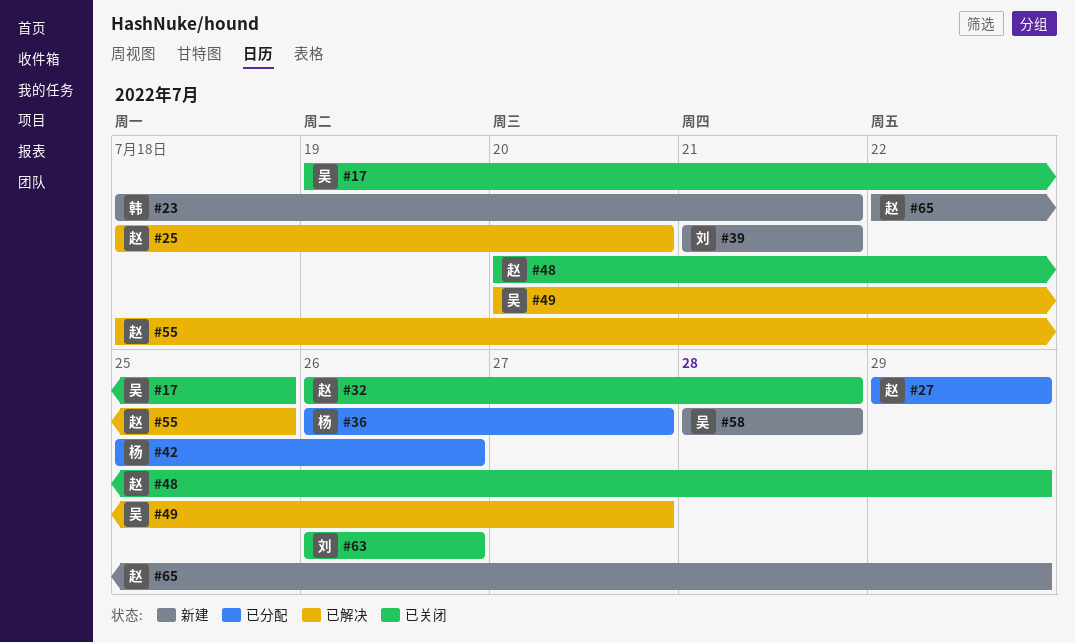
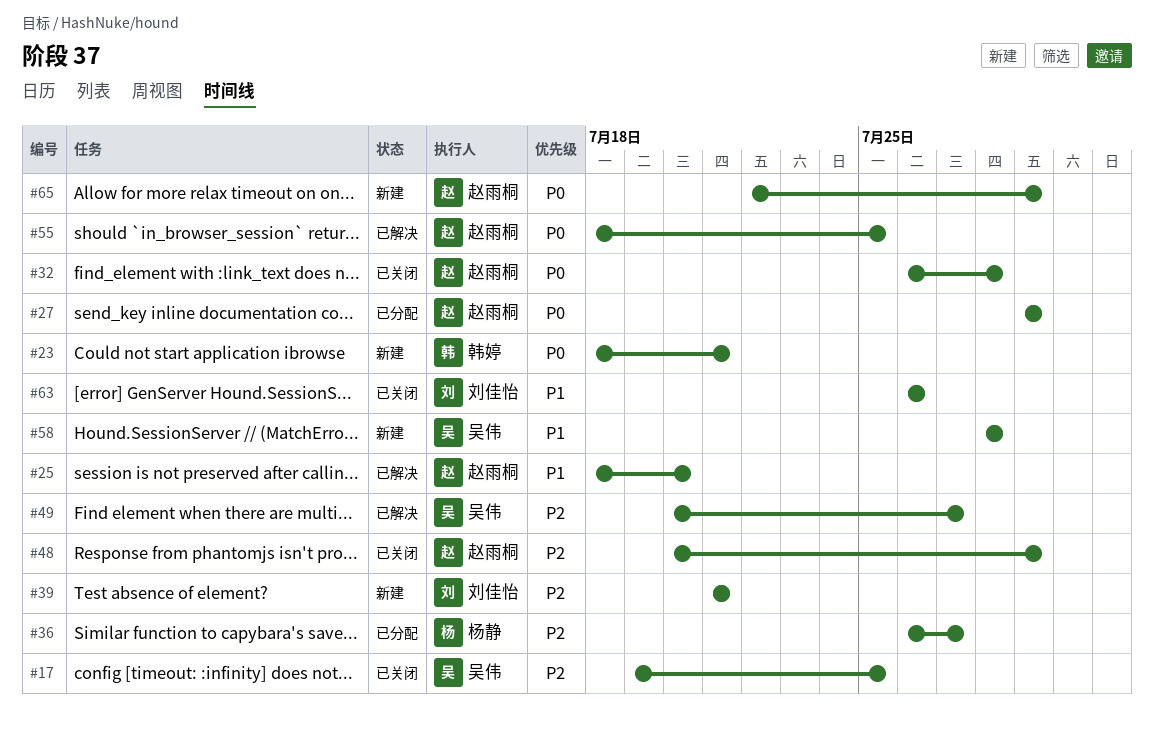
#42: present -> none

